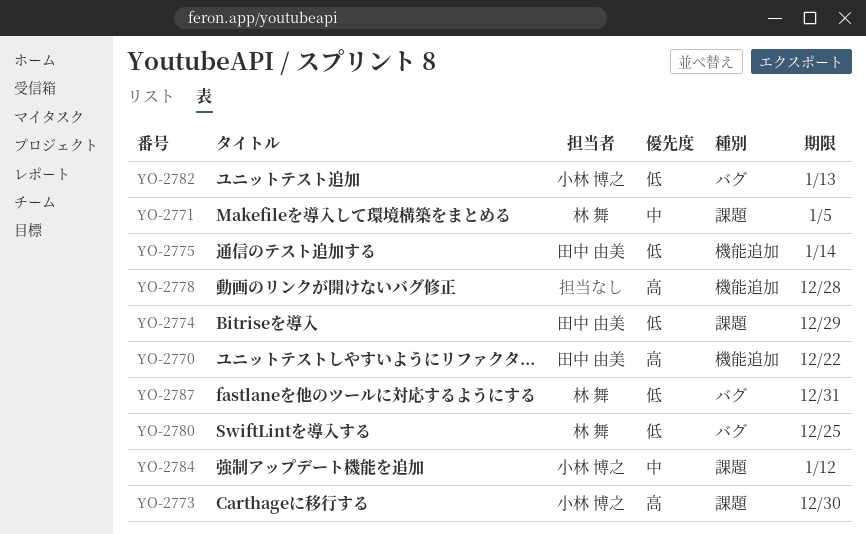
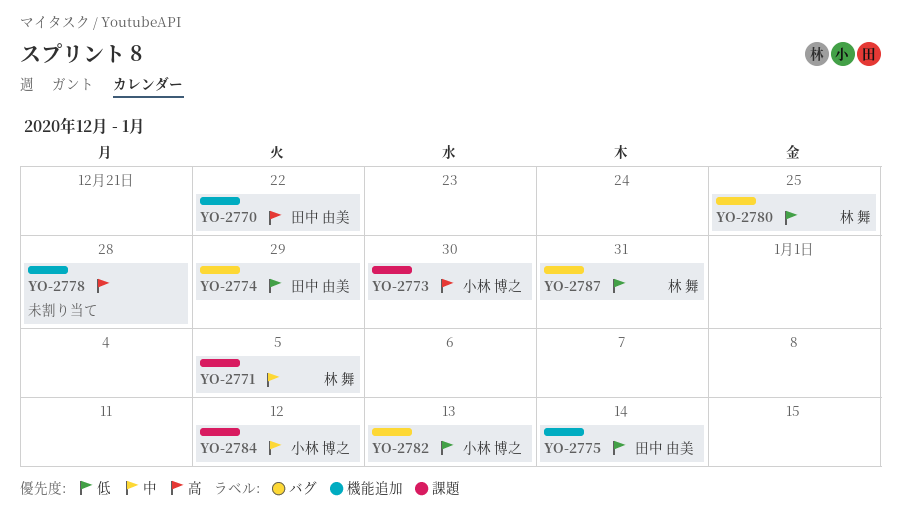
YO-2774, label: 課題 -> バグ

